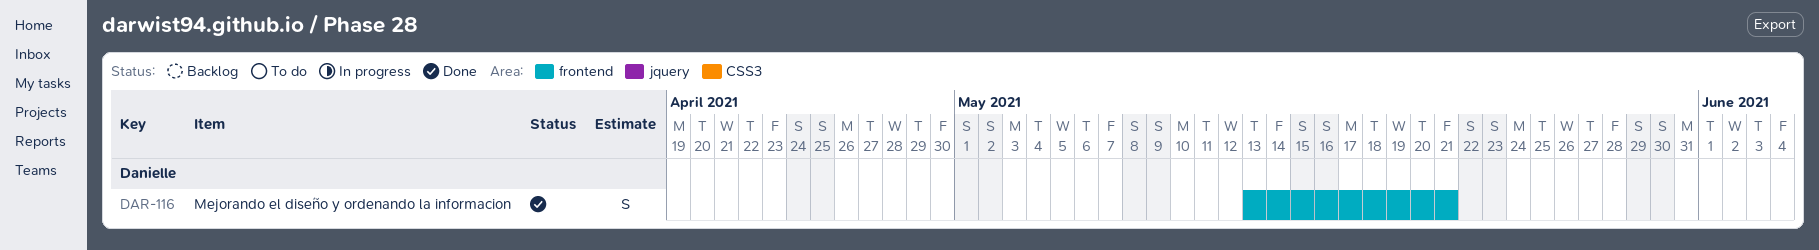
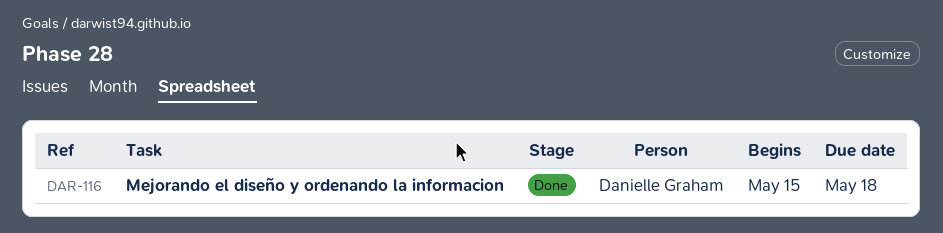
DAR-116, start: May 13 -> May 15
DAR-116, due: May 21 -> May 18

